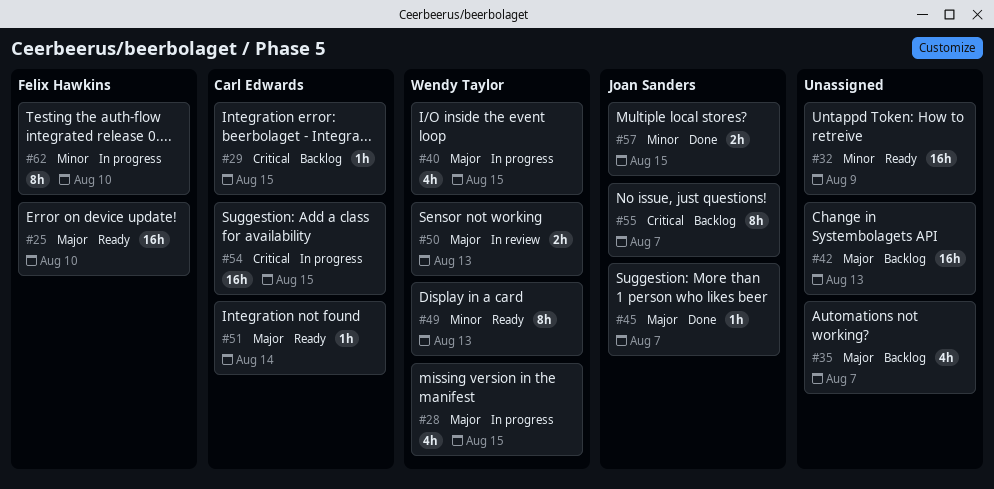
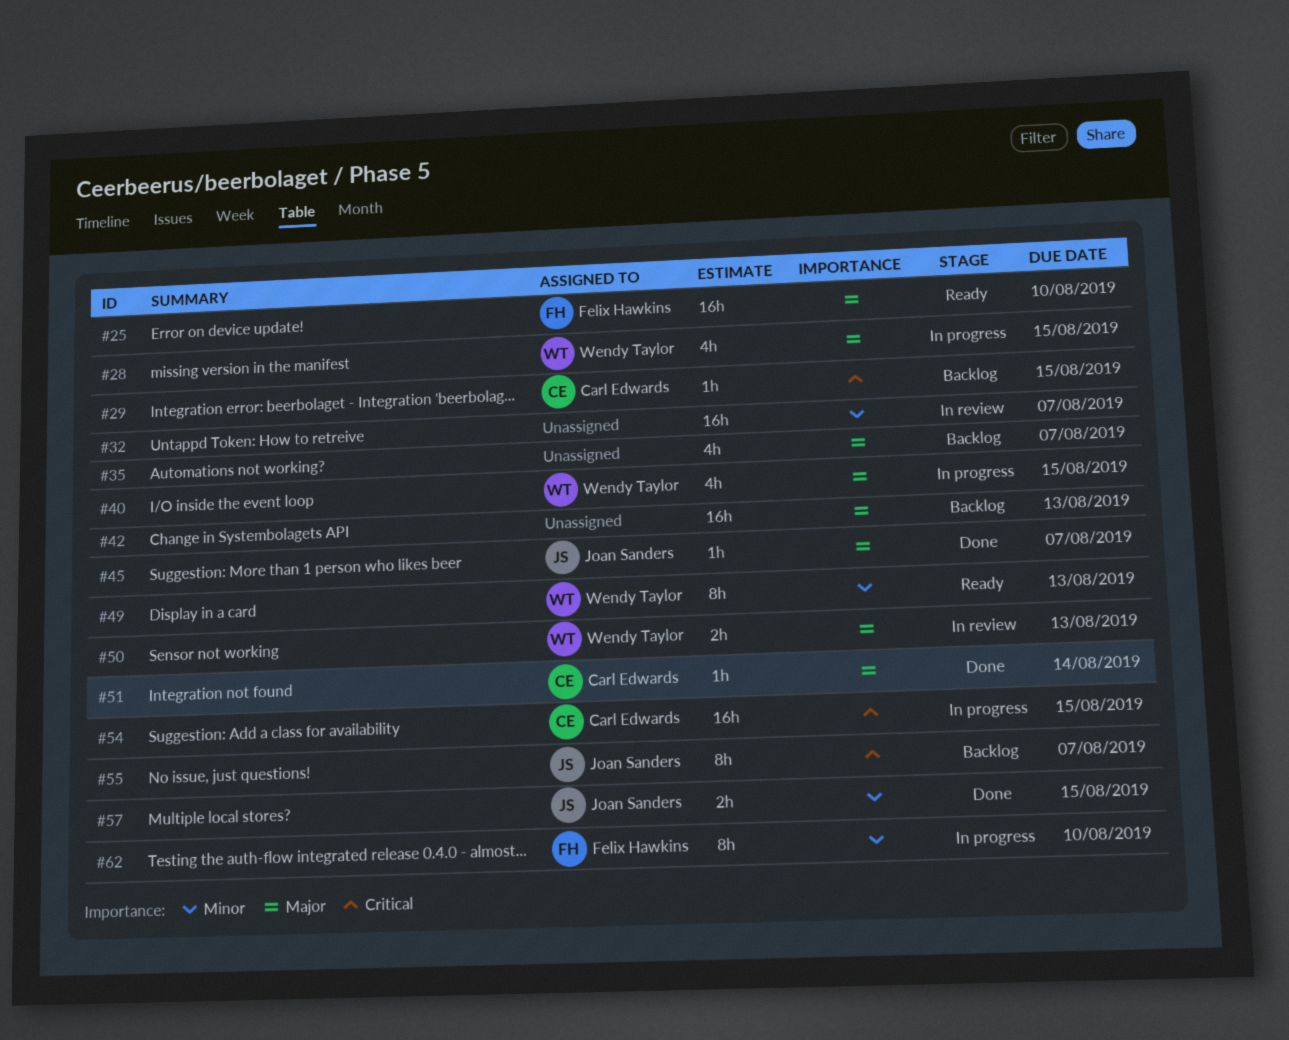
#32, status: Ready -> In review
#32, due: Aug 9 -> Aug 7
#51, status: Ready -> Done

